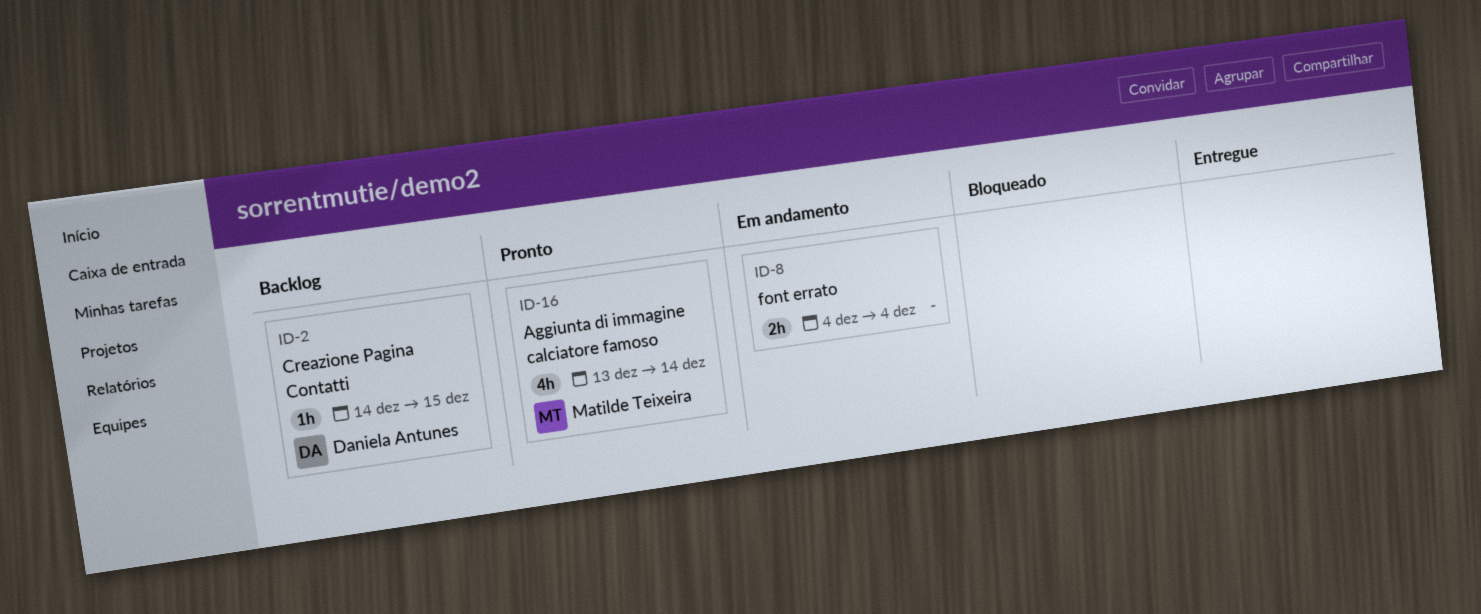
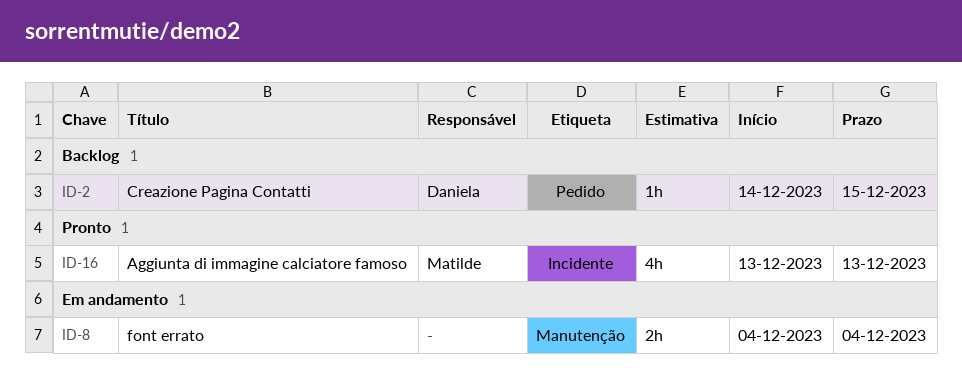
ID-16, due: Dec 14 -> Dec 13

